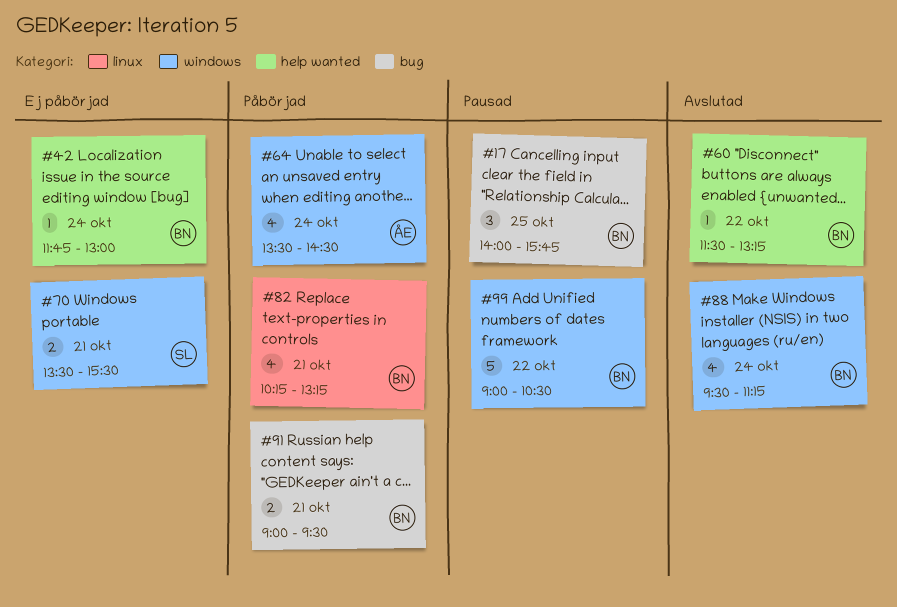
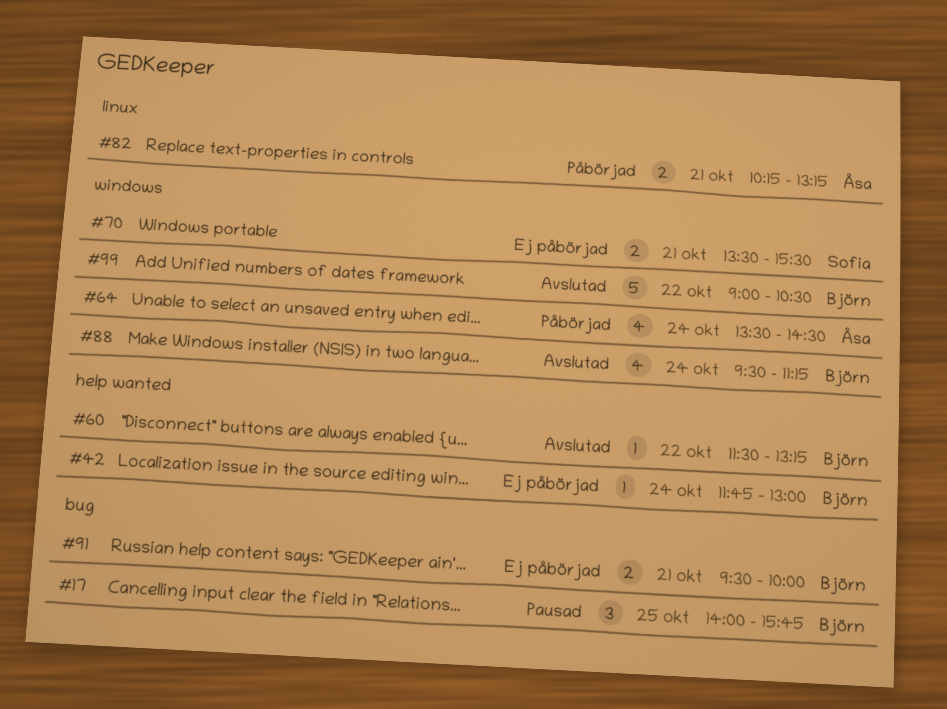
#82, owner: Björn -> Åsa
#82, estimate: 4 -> 2
#91, status: Påbörjad -> Ej påbörjad
#91, begins: 09:00 -> 09:30
#91, ends: 09:30 -> 10:00
#99, status: Pausad -> Avslutad

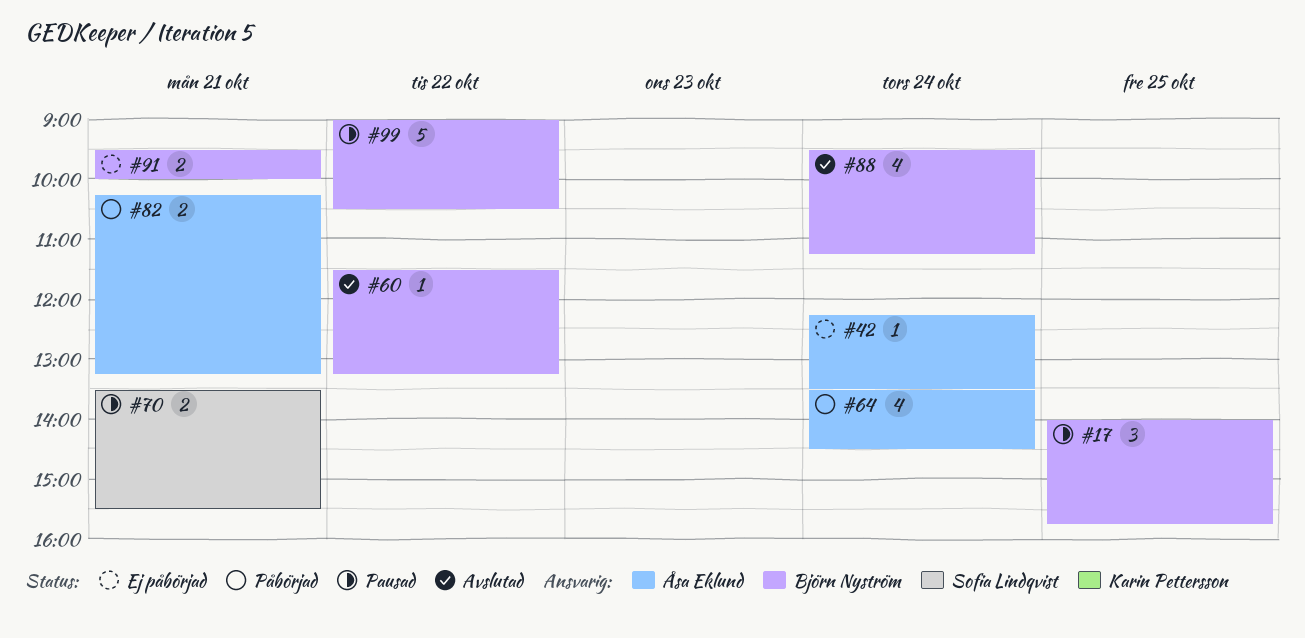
#42, owner: Björn Nyström -> Åsa Eklund
#42, begins: 11:45 -> 12:15
#42, ends: 13:00 -> 13:30
#70, status: Ej påbörjad -> Pausad
#99, status: Avslutad -> Pausad

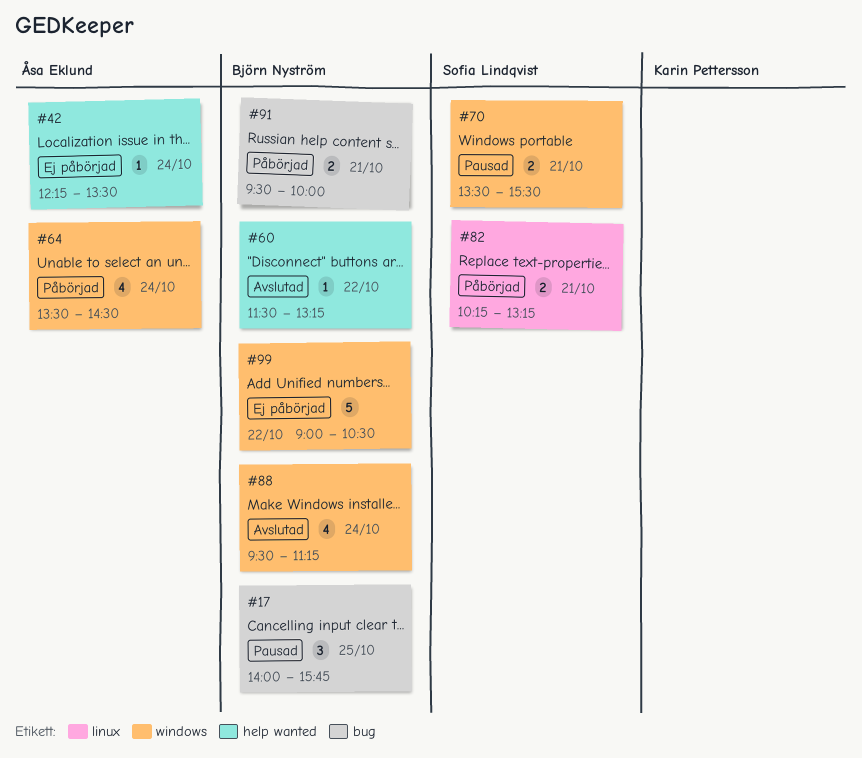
#82, owner: Åsa Eklund -> Sofia Lindqvist
#91, status: Ej påbörjad -> Påbörjad
#99, status: Pausad -> Ej påbörjad

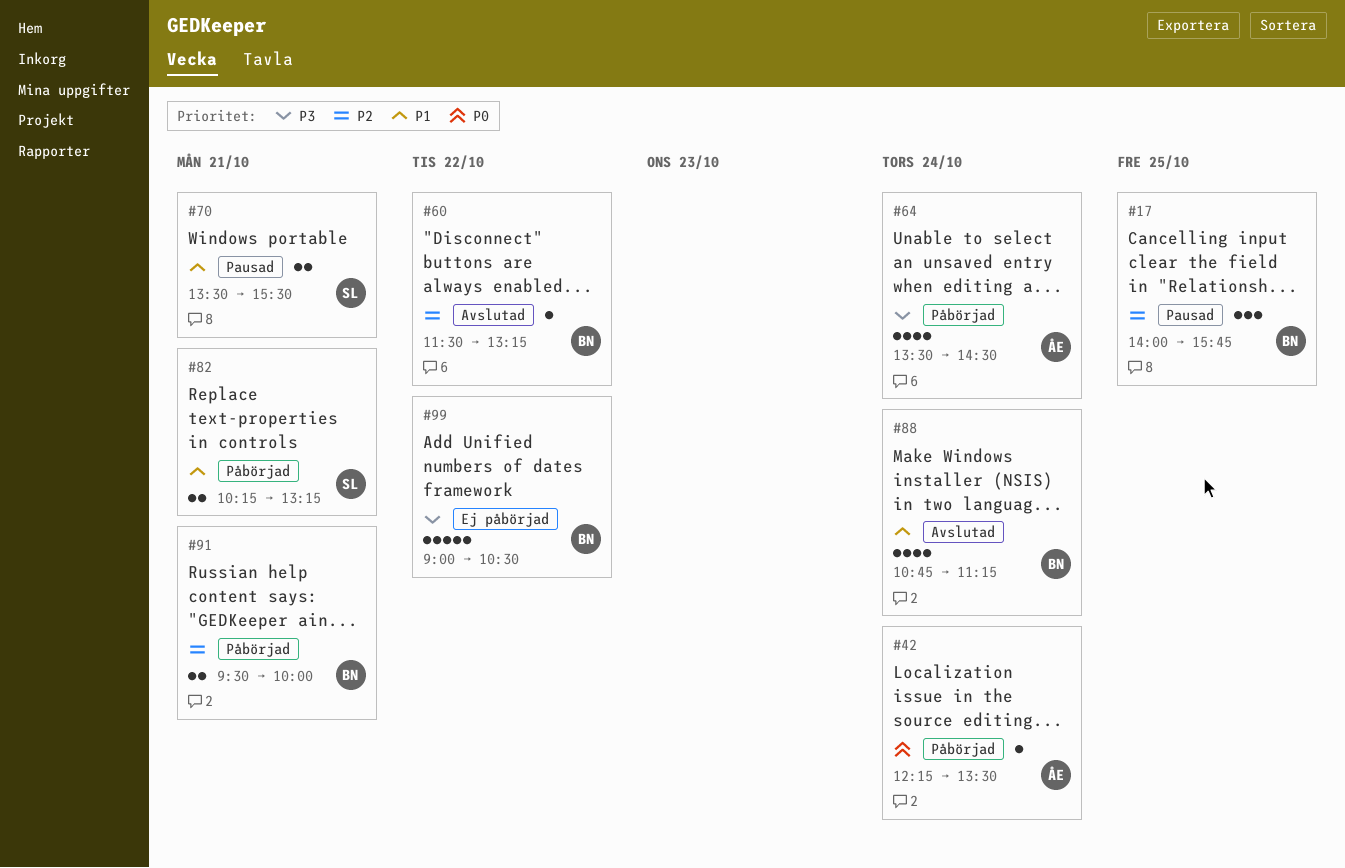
#42, status: Ej påbörjad -> Påbörjad
#88, begins: 09:30 -> 10:45

